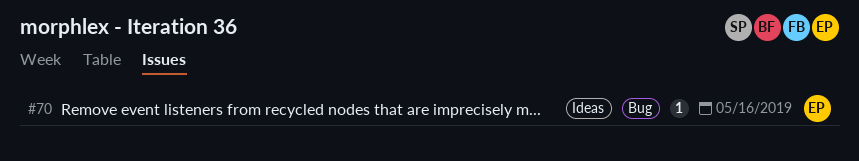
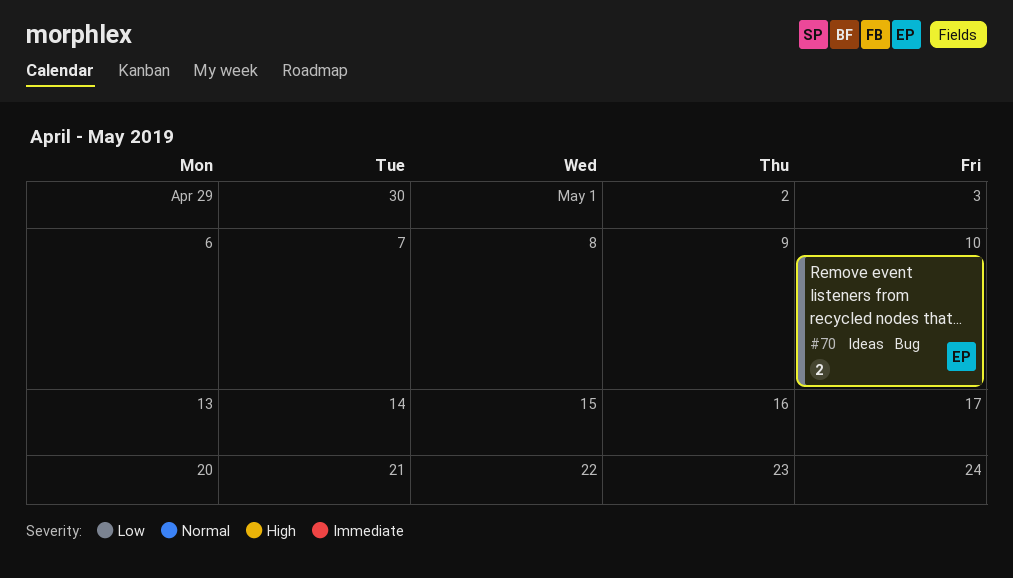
#70, estimate: 1 -> 2
#70, due: May 16 -> May 10

